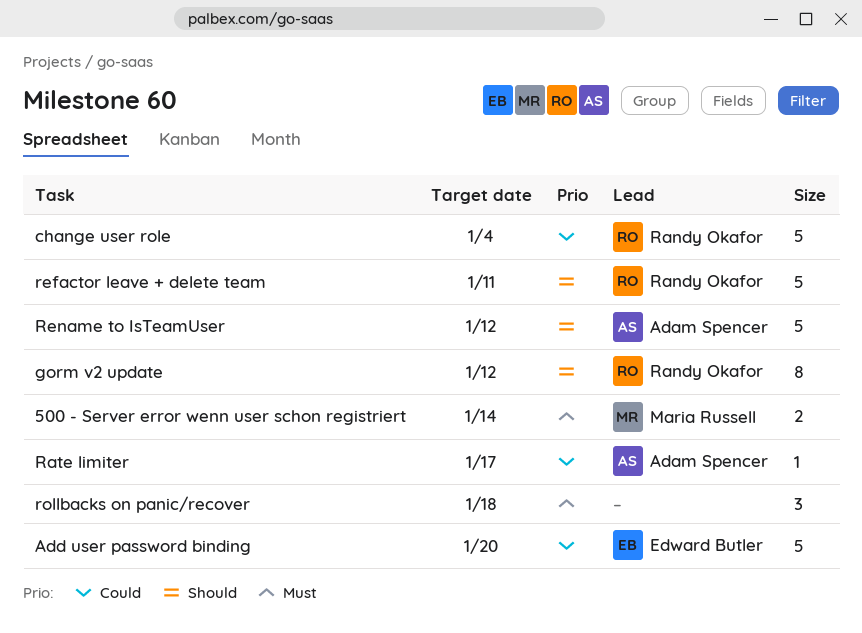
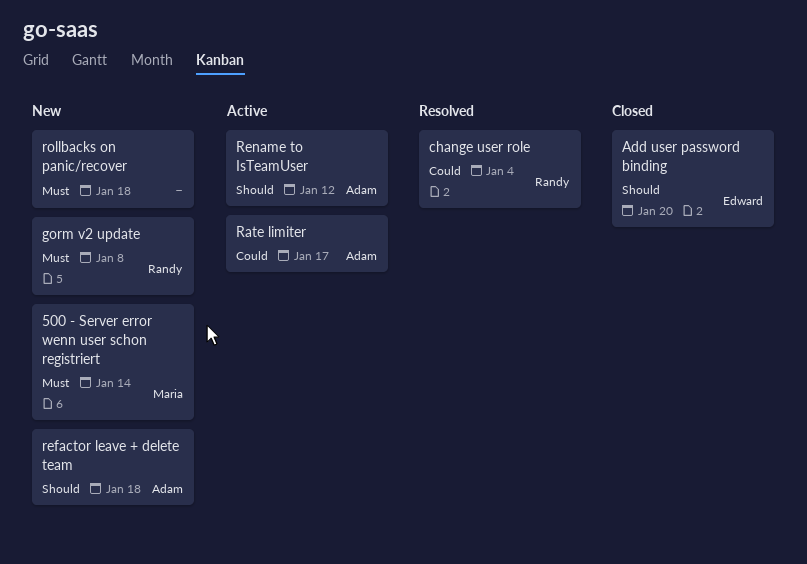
Add user password binding, priority: Could -> Should
gorm v2 update, priority: Should -> Must
gorm v2 update, due: Jan 12 -> Jan 8
refactor leave + delete team, owner: Randy Okafor -> Adam Spencer
refactor leave + delete team, due: Jan 11 -> Jan 18

